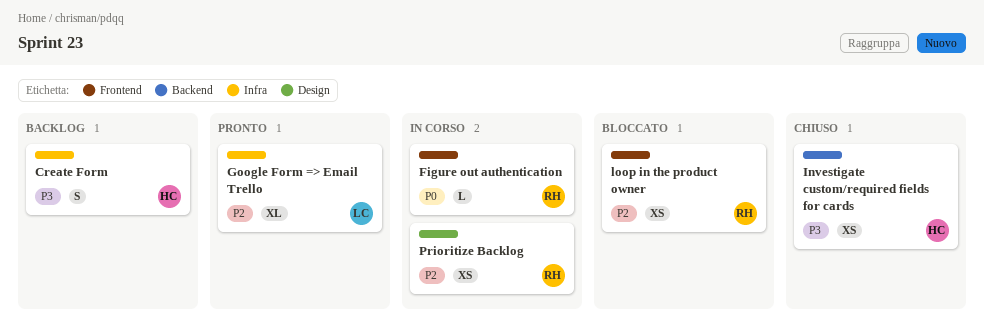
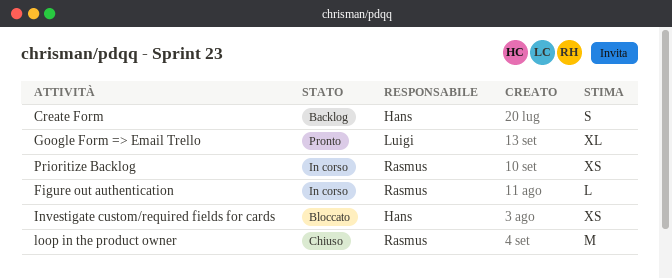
Investigate custom/required fields for cards, status: Chiuso -> Bloccato
loop in the product owner, status: Bloccato -> Chiuso
loop in the product owner, estimate: XS -> M

